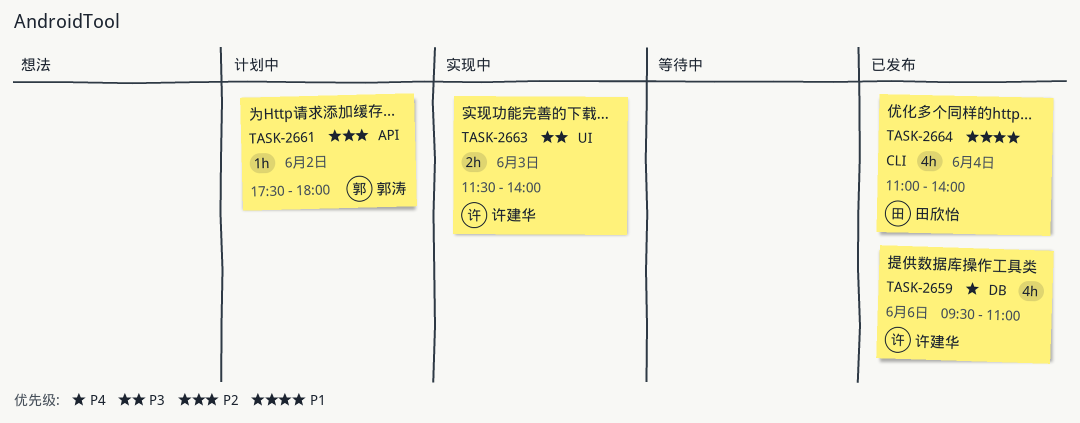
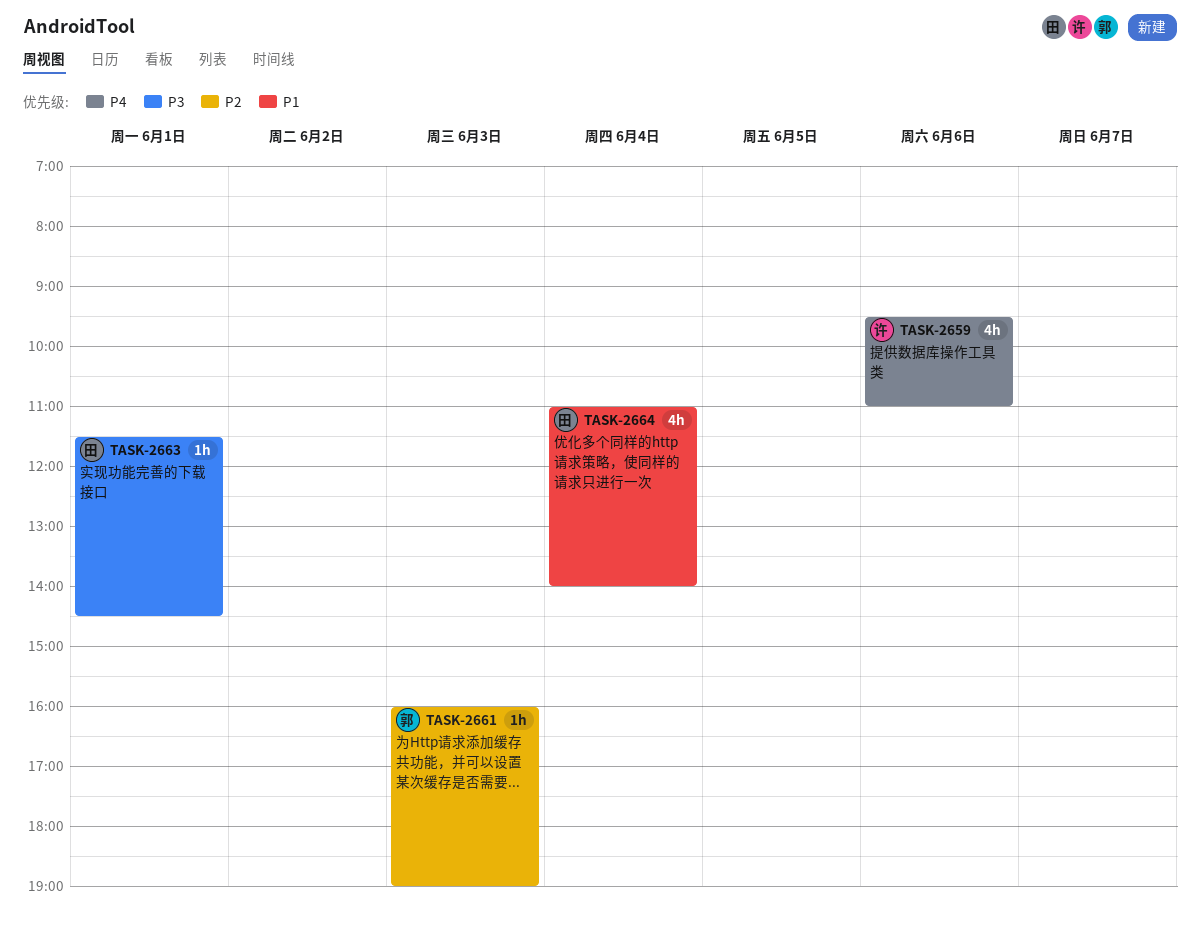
TASK-2661, day: Jun 2 -> Jun 3
TASK-2661, begins: 17:30 -> 16:00
TASK-2661, ends: 18:00 -> 19:00
TASK-2663, owner: 许建华 -> 田欣怡
TASK-2663, estimate: 2h -> 1h
TASK-2663, day: Jun 3 -> Jun 1
TASK-2663, ends: 14:00 -> 14:30

